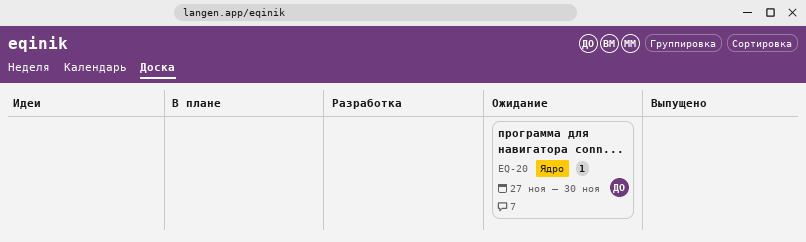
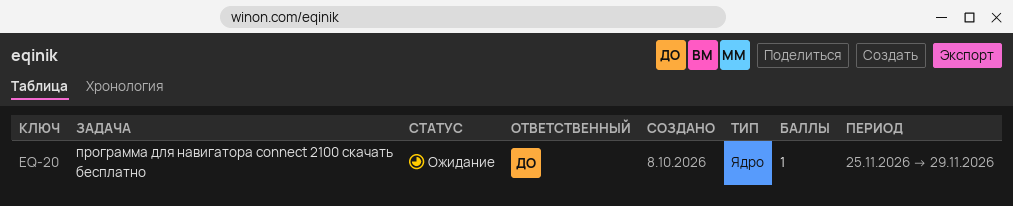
EQ-20, start: Nov 27 -> Nov 25
EQ-20, due: Nov 30 -> Nov 29

